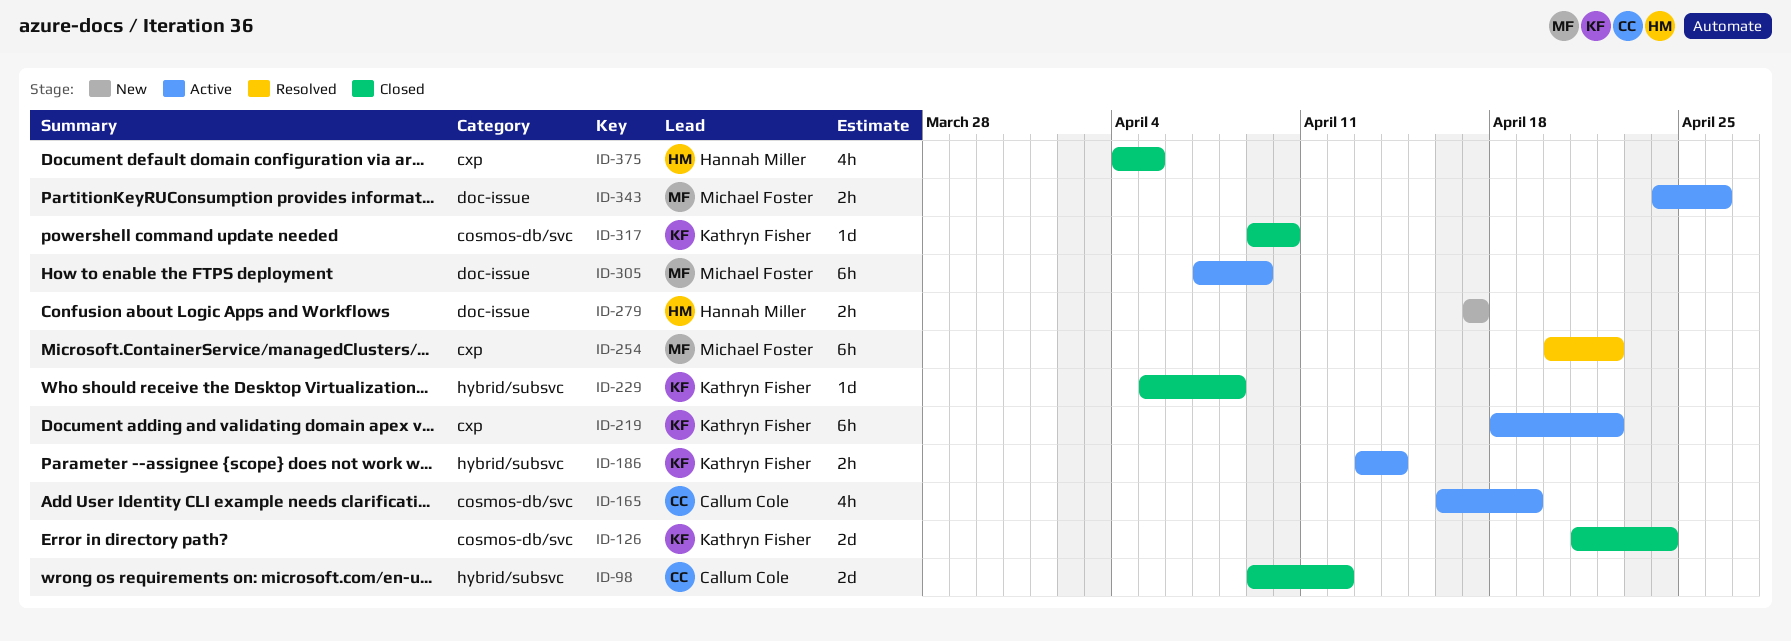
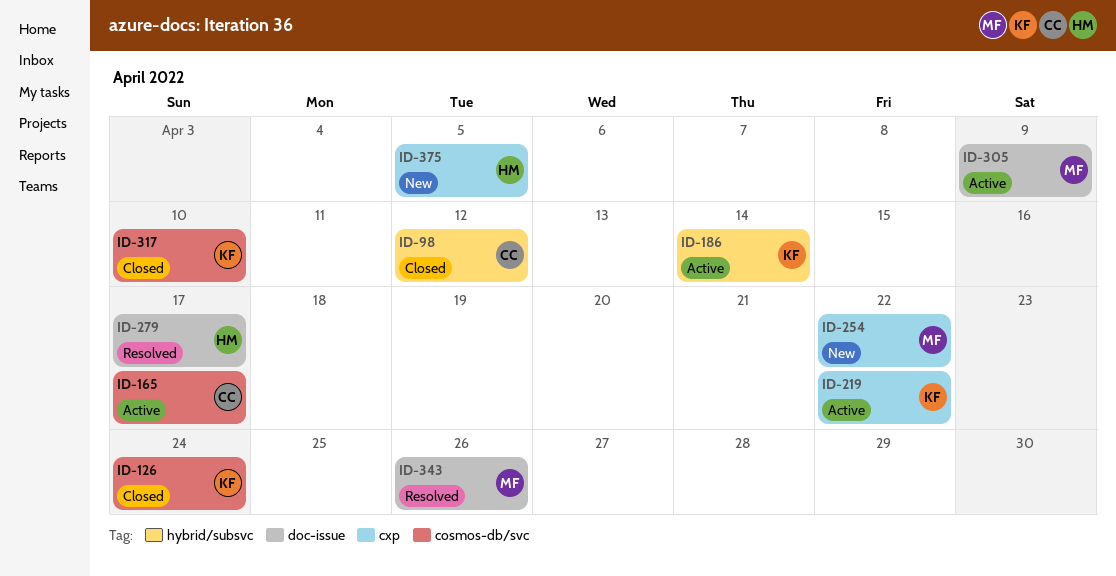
ID-165, due: Apr 19 -> Apr 17
ID-229: present -> none
ID-254, status: Resolved -> New
ID-279, status: New -> Resolved
ID-343, status: Active -> Resolved
ID-375, status: Closed -> New

